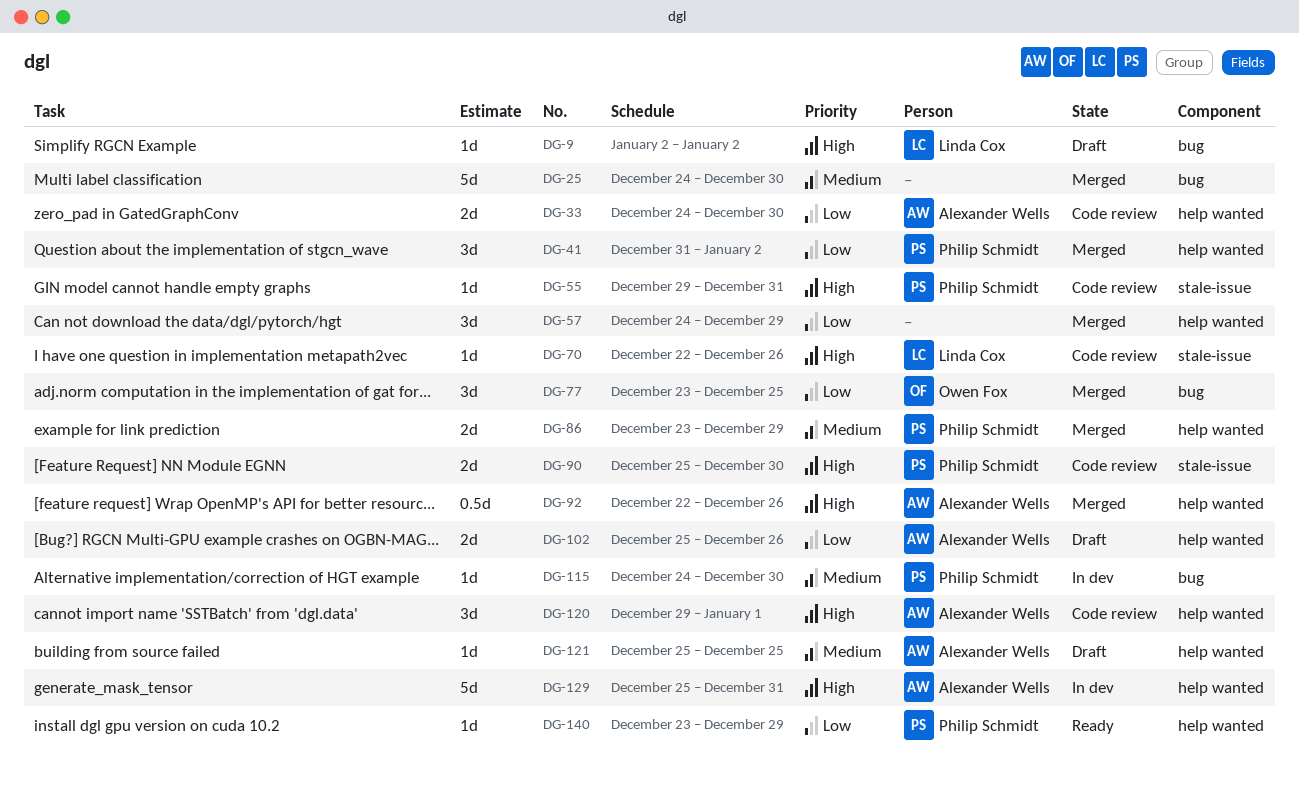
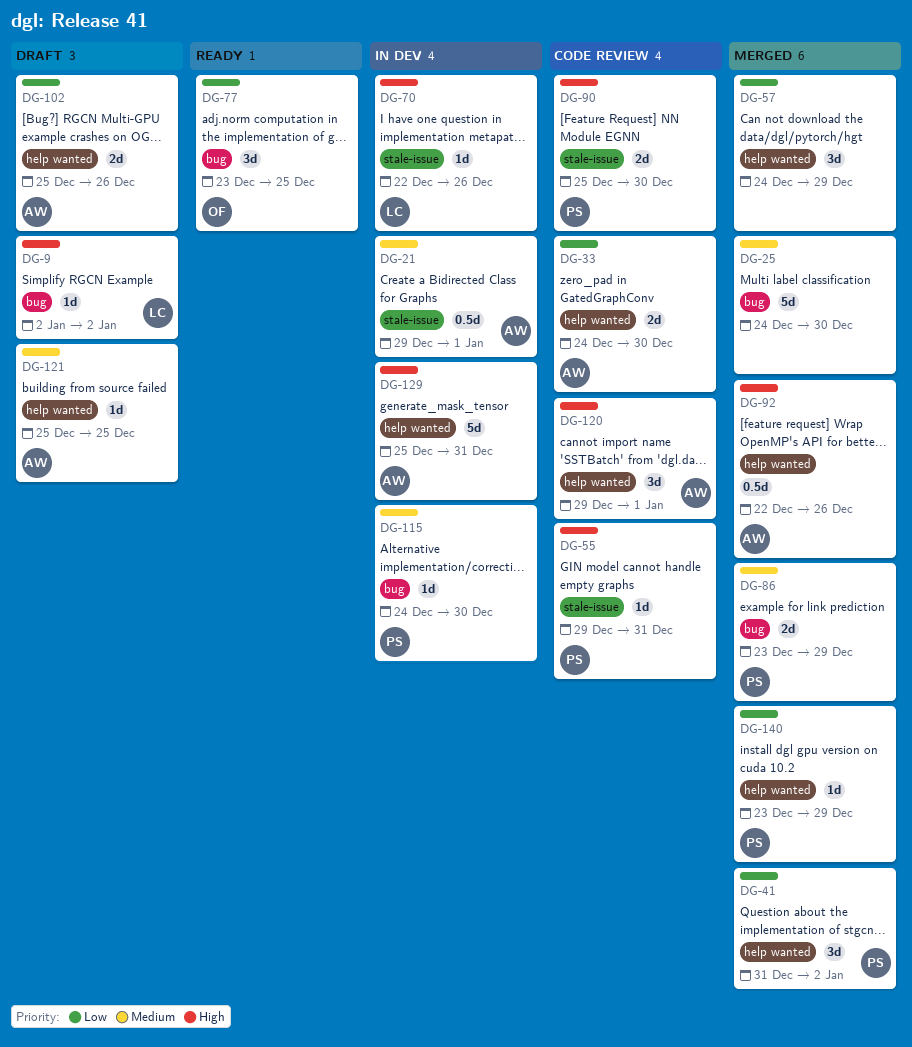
DG-21: none -> present
DG-70, status: Code review -> In dev
DG-77, status: Merged -> Ready
DG-86, label: help wanted -> bug
DG-140, status: Ready -> Merged

